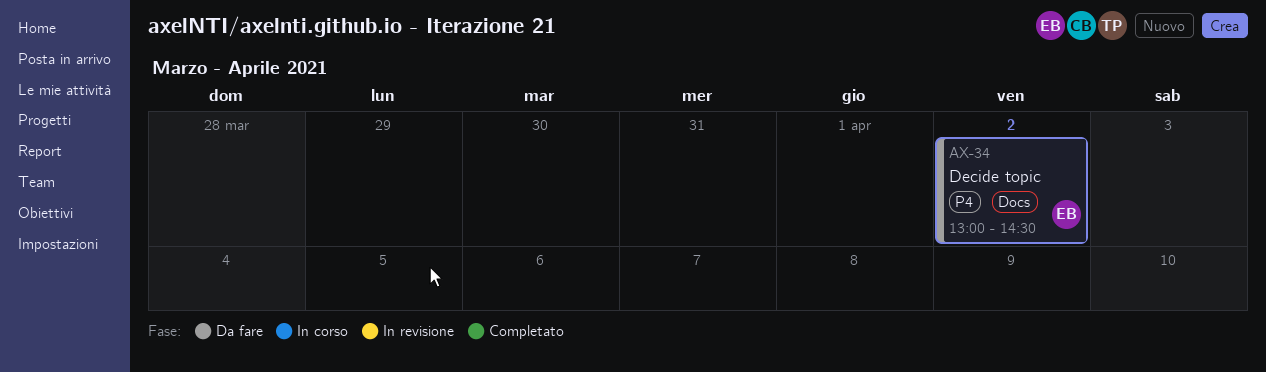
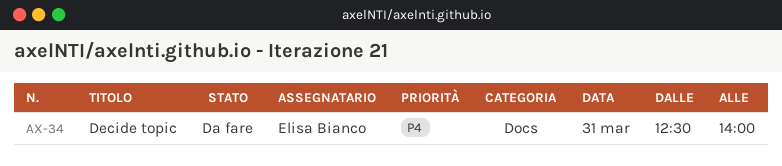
AX-34, day: Apr 2 -> Mar 31
AX-34, begins: 13:00 -> 12:30
AX-34, ends: 14:30 -> 14:00

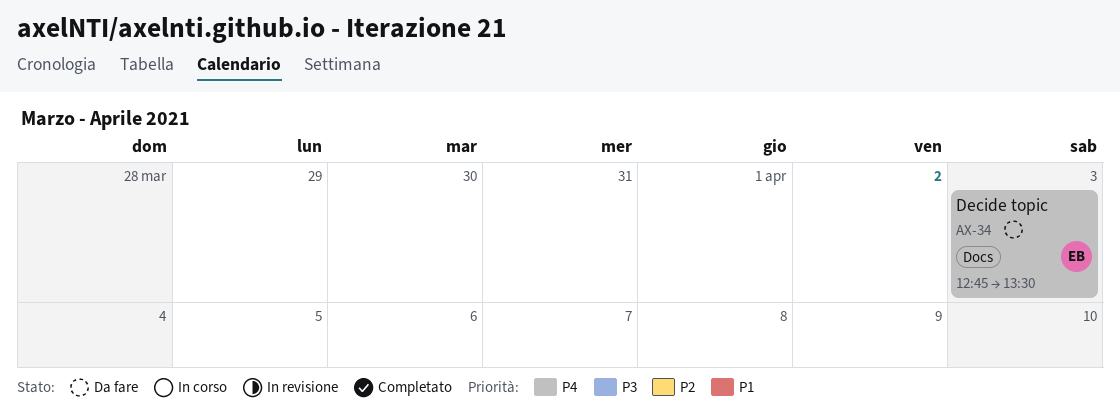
AX-34, day: Mar 31 -> Apr 3
AX-34, begins: 12:30 -> 12:45
AX-34, ends: 14:00 -> 13:30

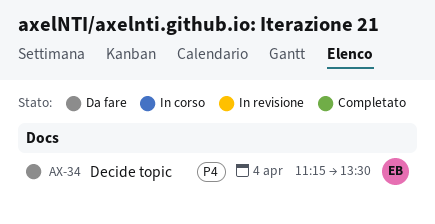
AX-34, day: Apr 3 -> Apr 4
AX-34, begins: 12:45 -> 11:15

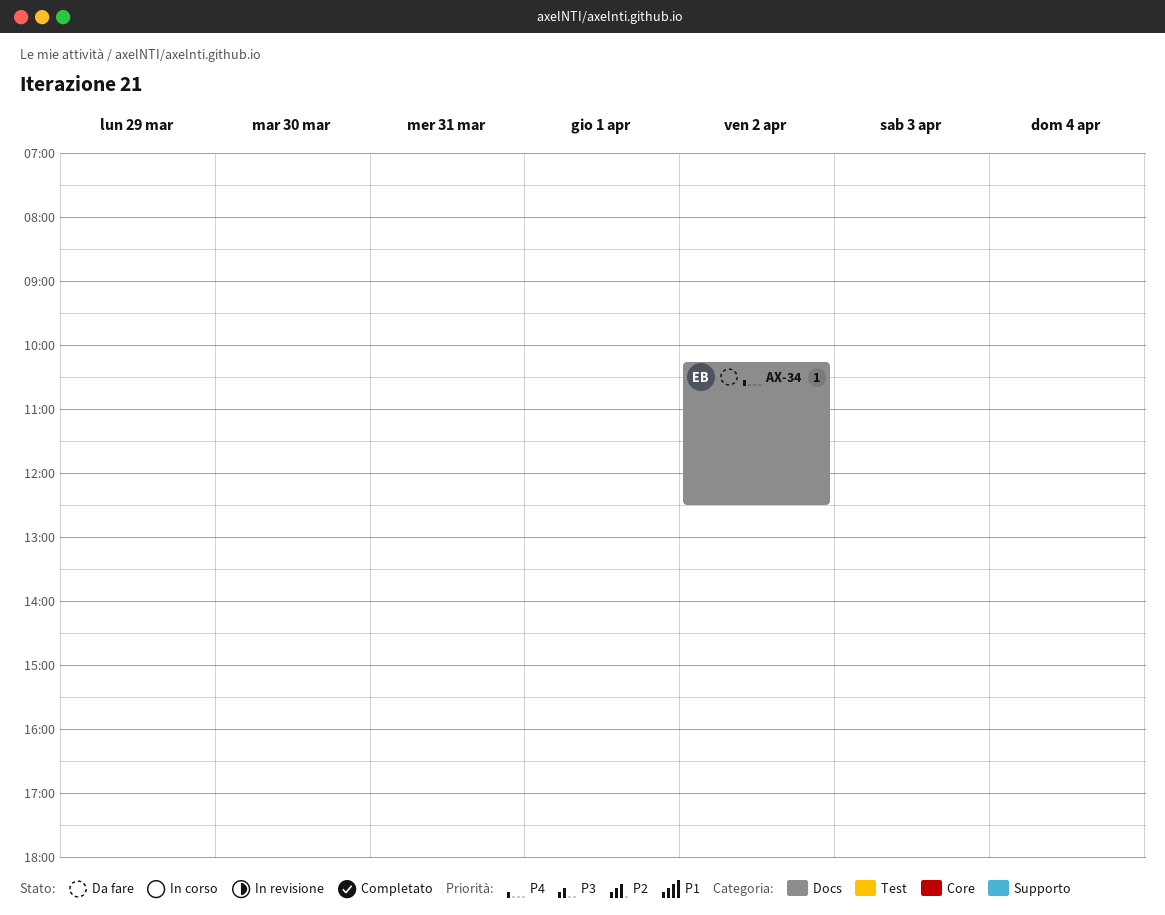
AX-34, day: Apr 4 -> Apr 2
AX-34, begins: 11:15 -> 10:15
AX-34, ends: 13:30 -> 12:30

